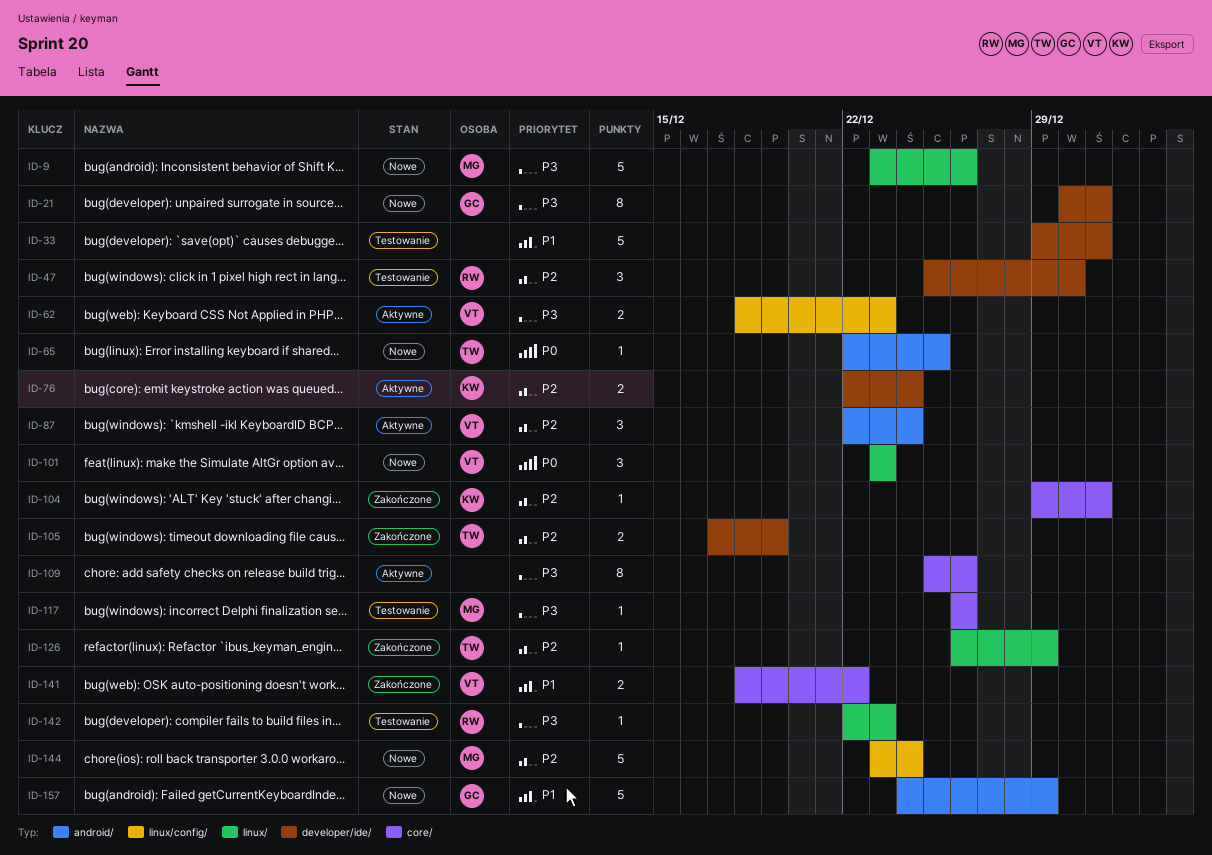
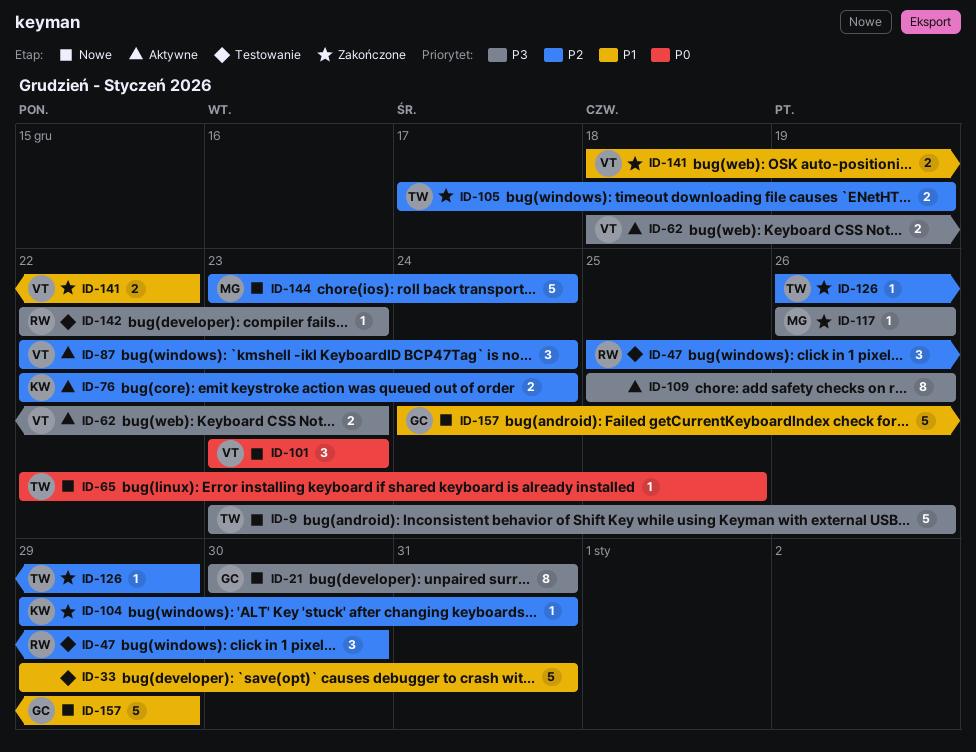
ID-9, owner: MG -> TW
ID-117, status: Testowanie -> Zakończone

